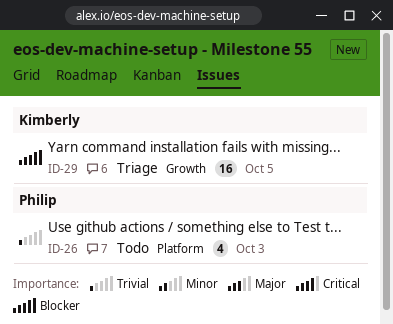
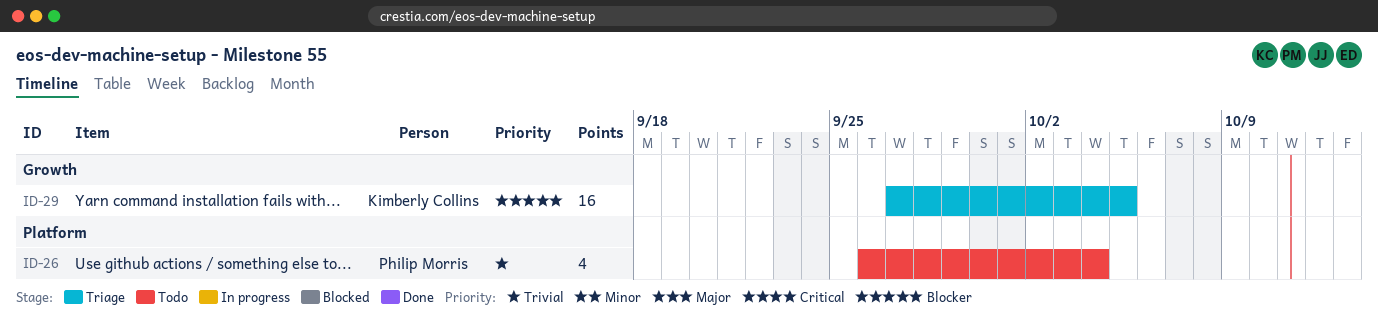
ID-26, due: Oct 3 -> Oct 4

